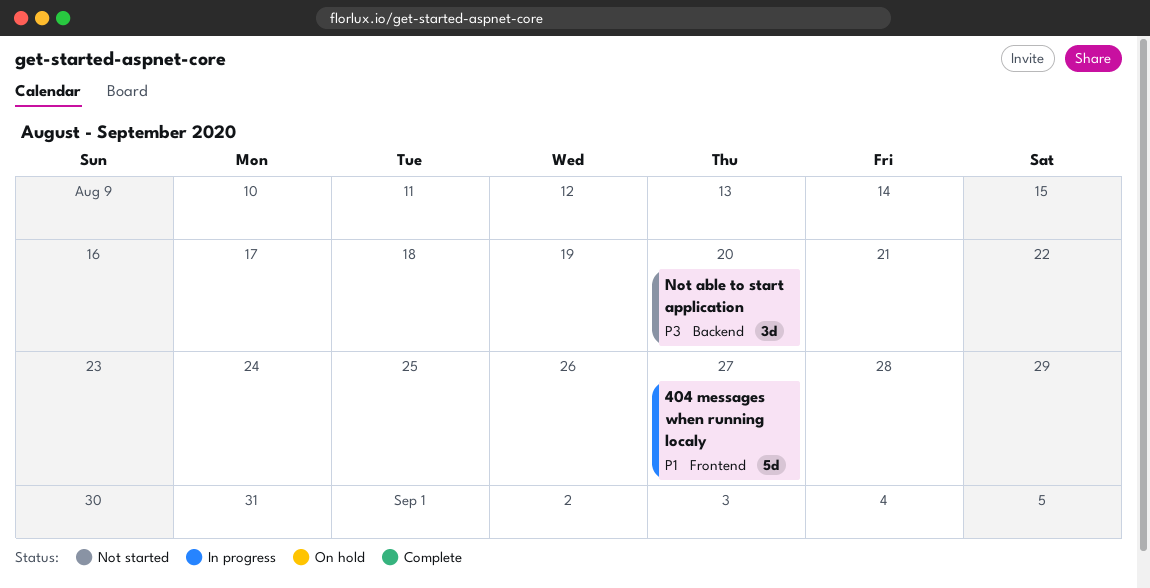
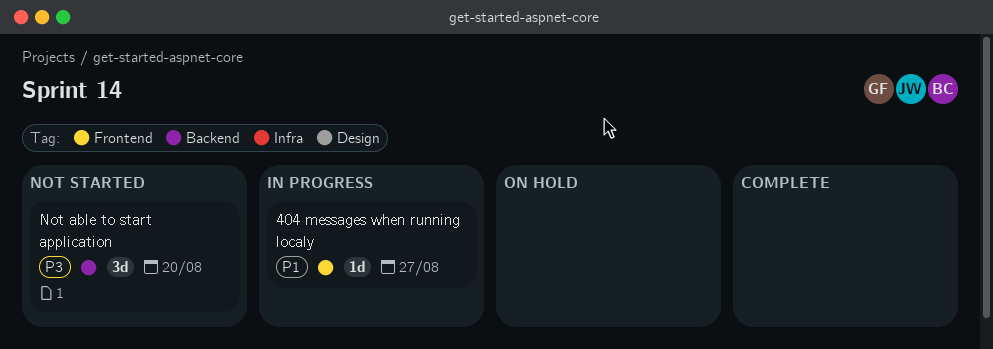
404 messages when running localy, estimate: 5d -> 1d

